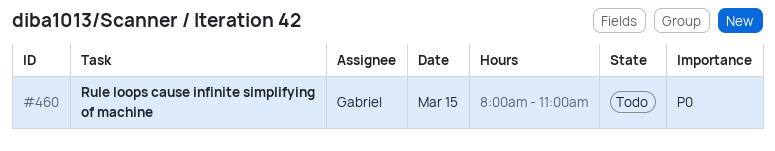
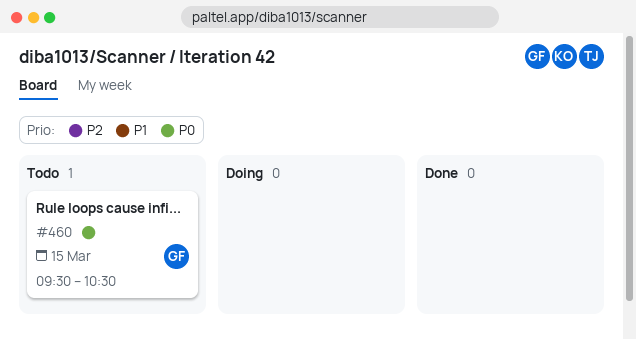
#460, begins: 08:00 -> 09:30
#460, ends: 11:00 -> 10:30

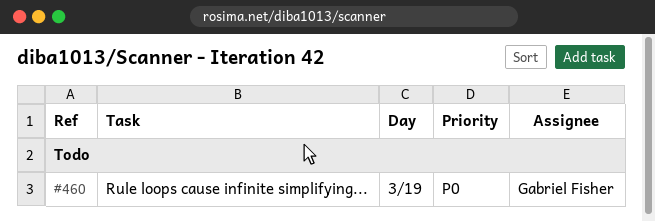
#460, day: Mar 15 -> Mar 19

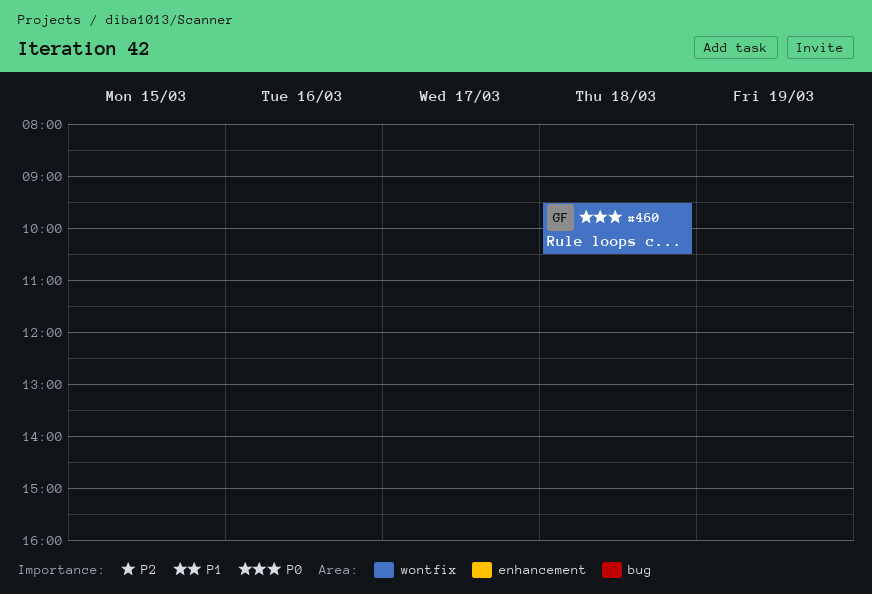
#460, day: Mar 19 -> Mar 18

